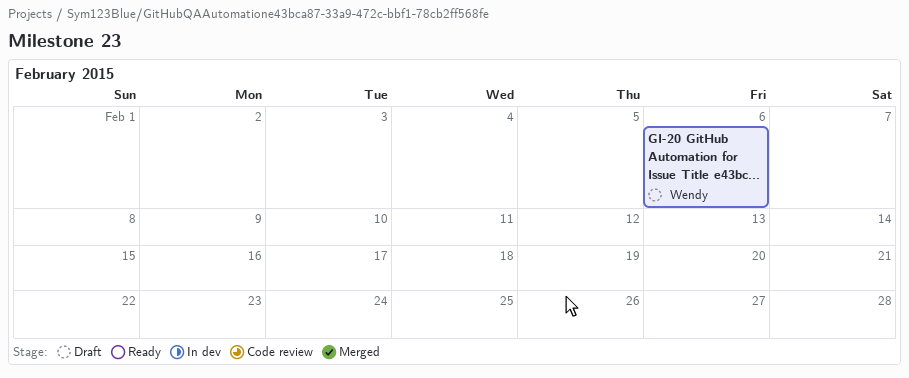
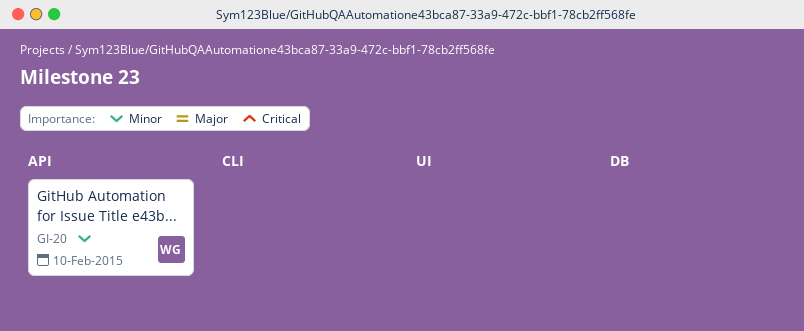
GI-20, due: Feb 6 -> Feb 10

